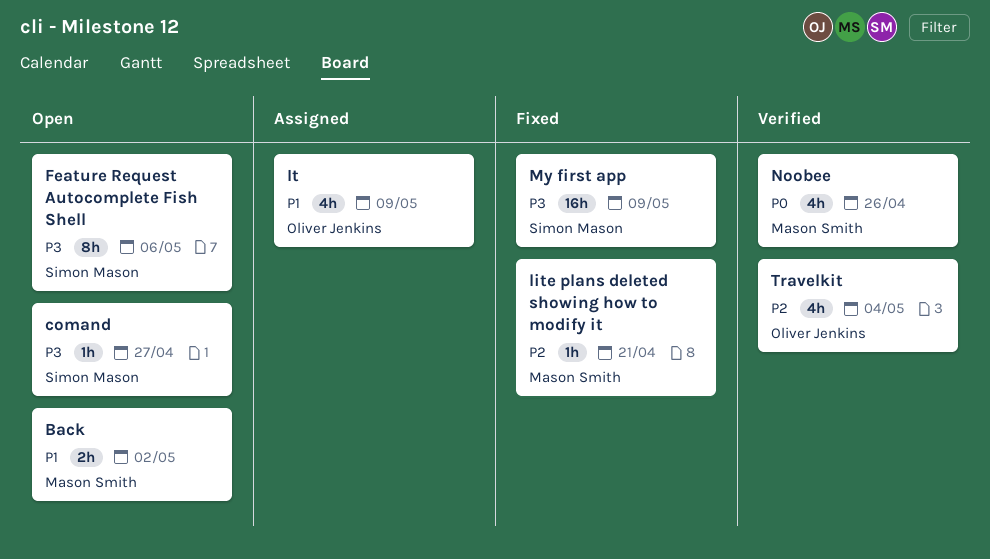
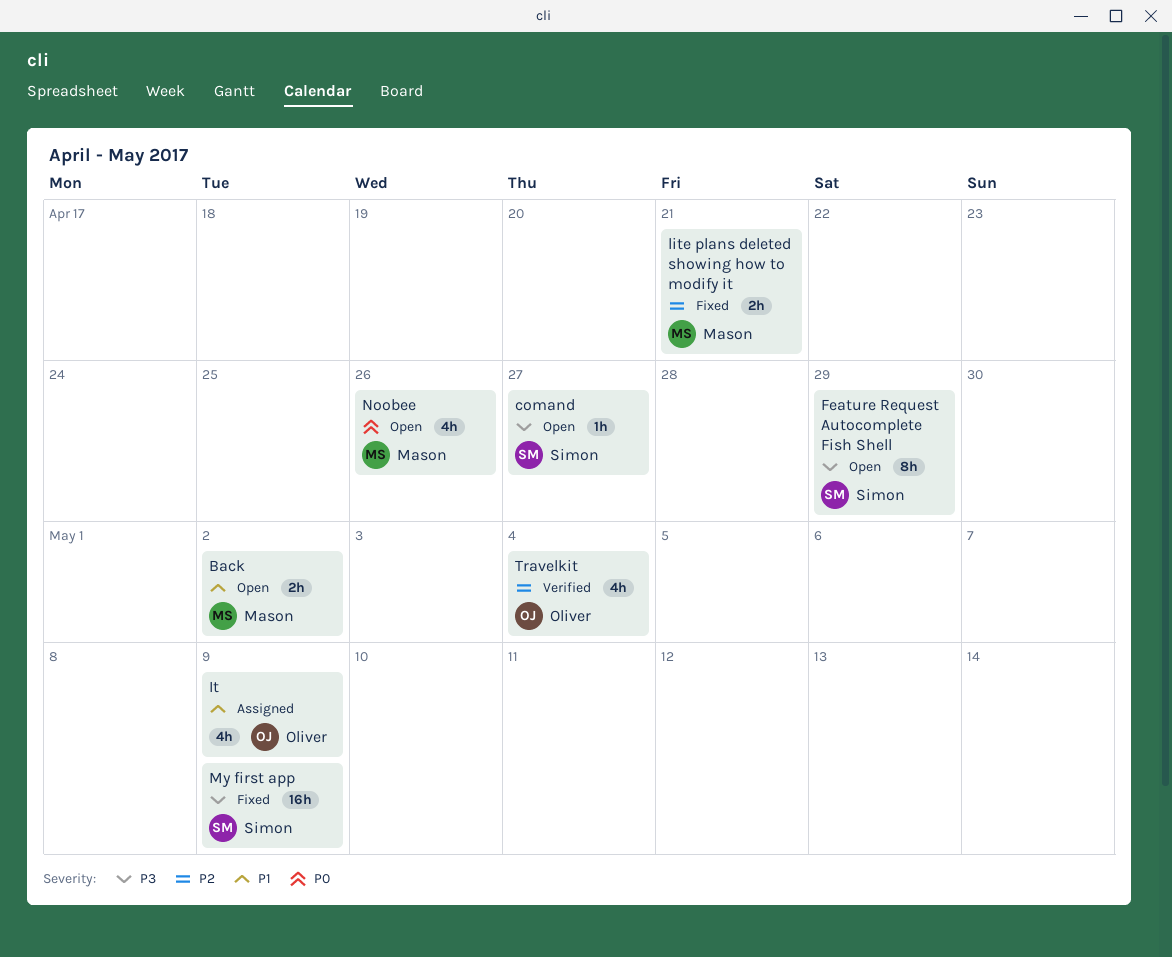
Feature Request Autocomplete Fish Shell, due: May 6 -> Apr 29
lite plans deleted showing how to modify it, estimate: 1h -> 2h
Noobee, status: Verified -> Open

